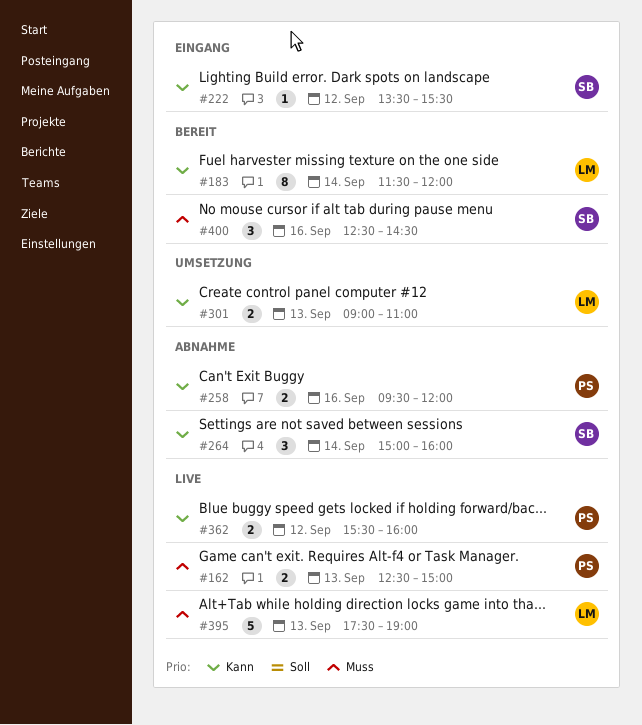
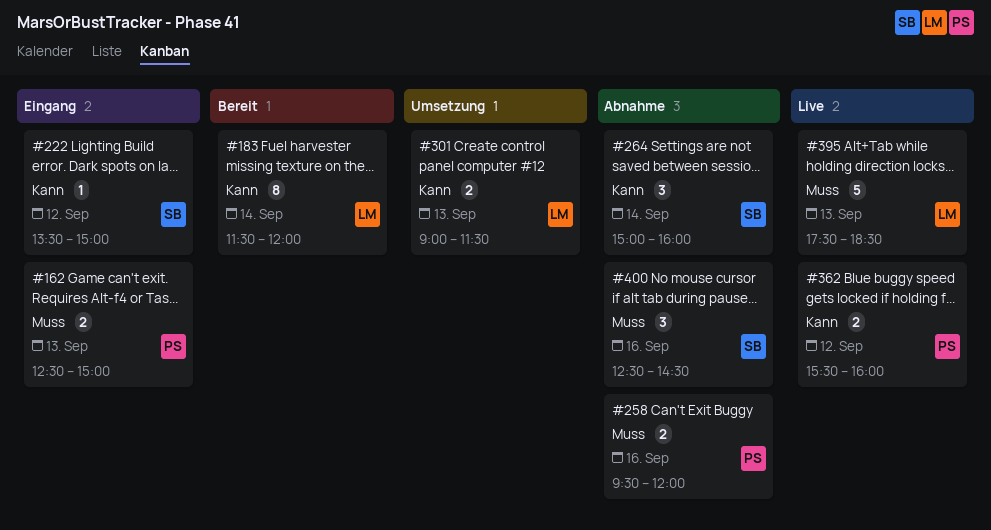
#162, status: Live -> Eingang
#222, ends: 15:30 -> 15:00
#258, priority: Kann -> Muss
#301, ends: 11:00 -> 11:30
#395, ends: 19:00 -> 18:30
#400, status: Bereit -> Abnahme

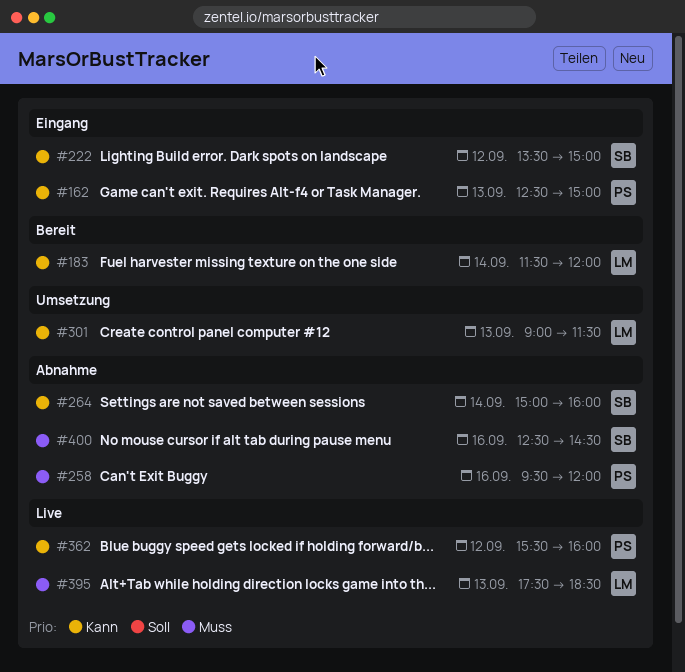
#162, priority: Muss -> Kann

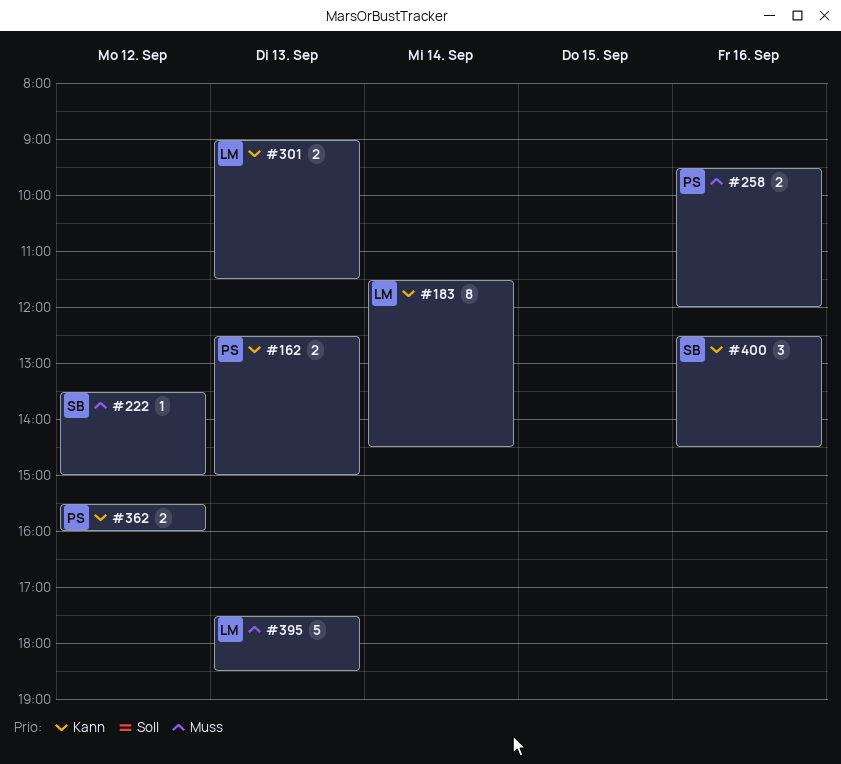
#183, ends: 12:00 -> 14:30
#222, priority: Kann -> Muss
#264: present -> none
#400, priority: Muss -> Kann

